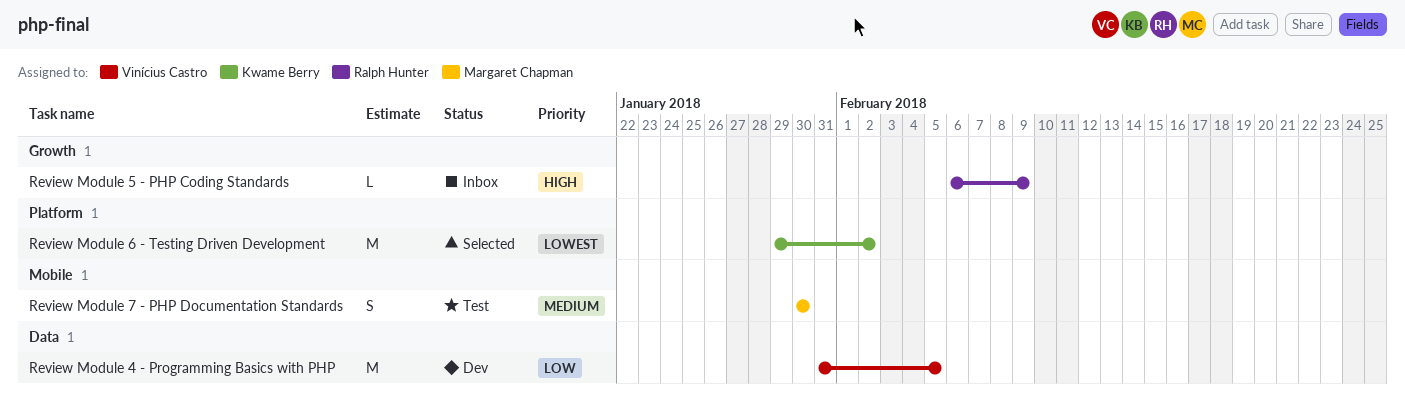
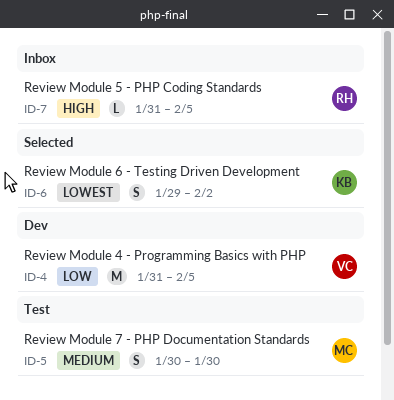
Review Module 5 - PHP Coding Standards, start: Feb 6 -> Jan 31
Review Module 5 - PHP Coding Standards, due: Feb 9 -> Feb 5
Review Module 6 - Testing Driven Development, estimate: M -> S

